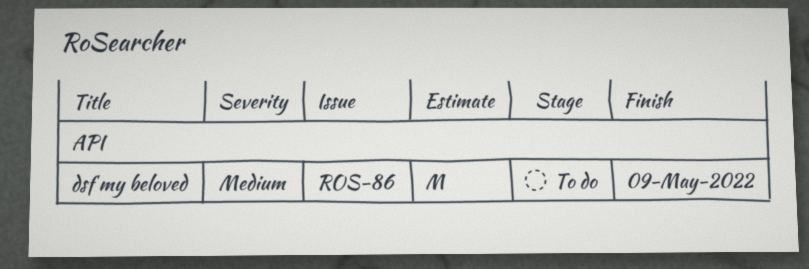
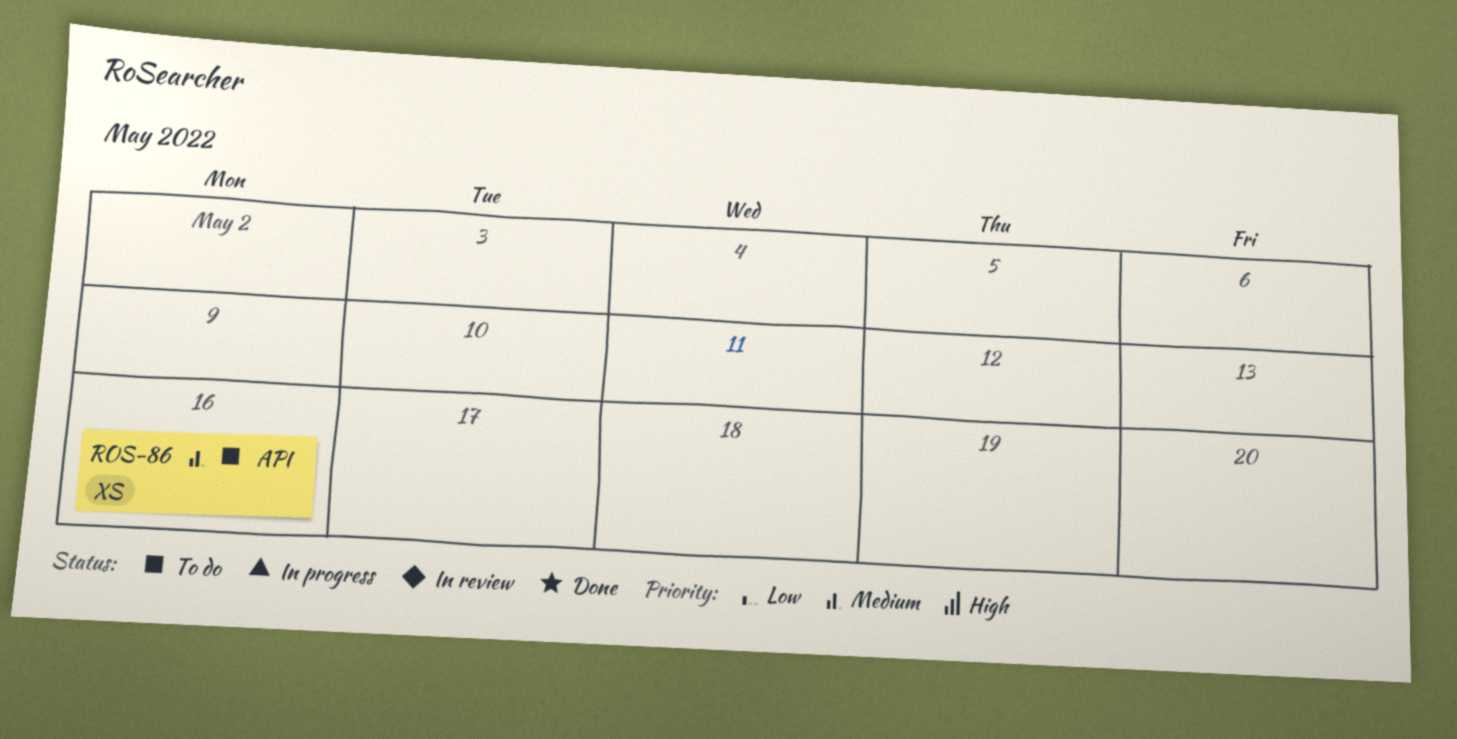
ROS-86, estimate: M -> XS
ROS-86, due: May 9 -> May 16

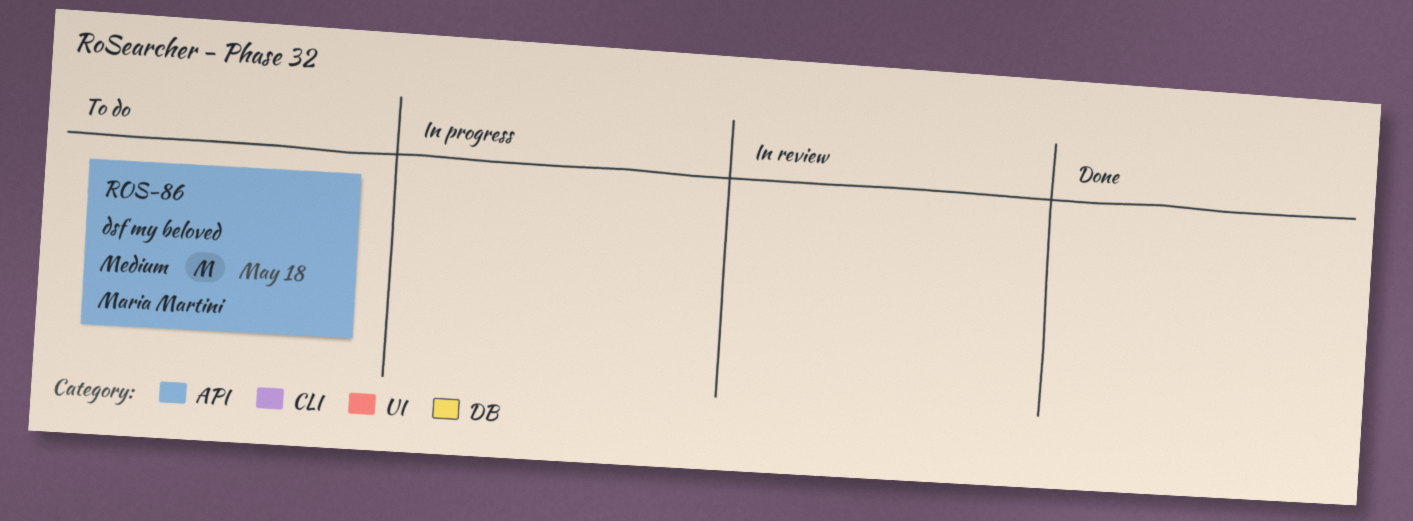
ROS-86, estimate: XS -> M
ROS-86, due: May 16 -> May 18

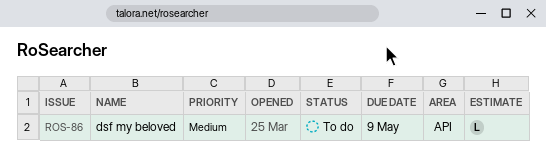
ROS-86, estimate: M -> L
ROS-86, due: May 18 -> May 9

